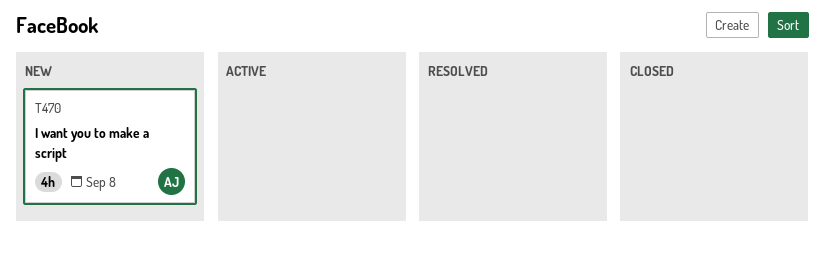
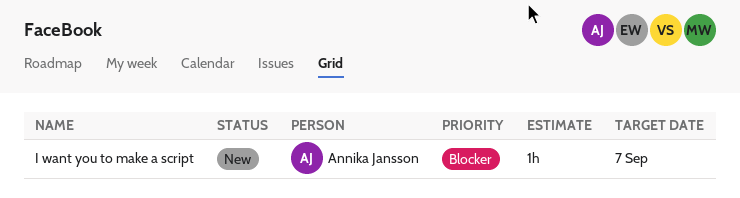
I want you to make a script, estimate: 4h -> 1h
I want you to make a script, due: Sep 8 -> Sep 7

